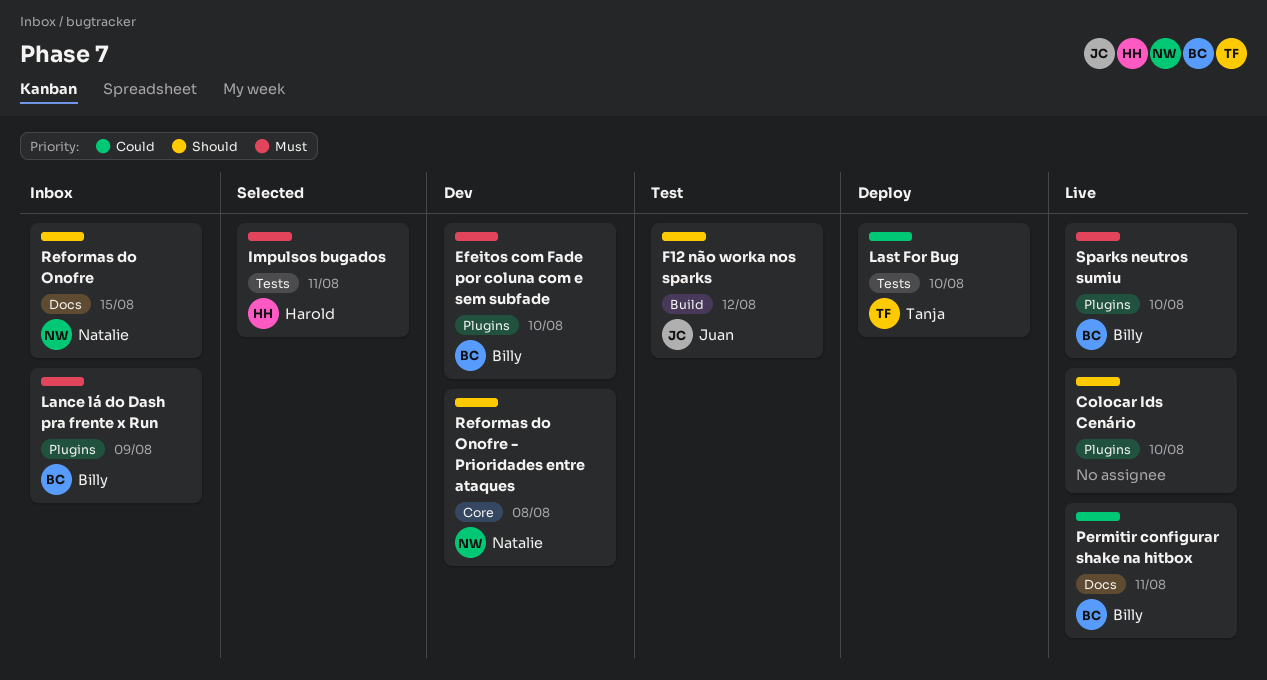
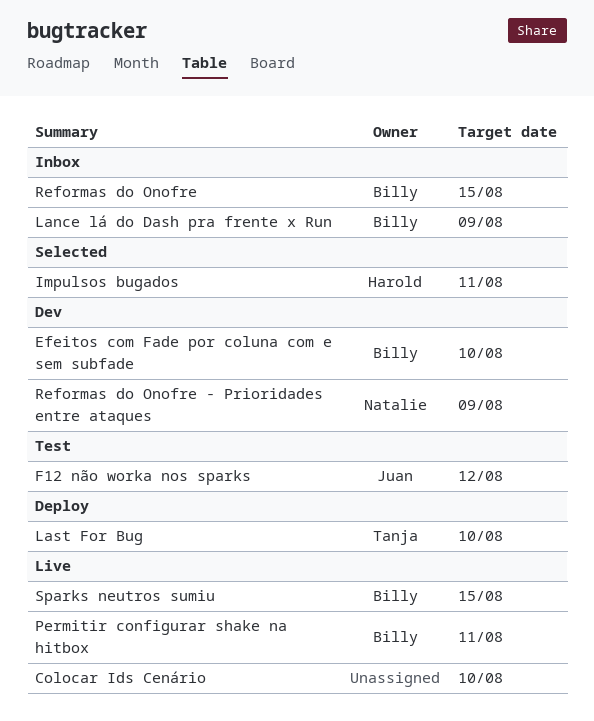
Reformas do Onofre, owner: Natalie -> Billy
Reformas do Onofre - Prioridades entre ataques, due: Aug 8 -> Aug 9
Sparks neutros sumiu, due: Aug 10 -> Aug 15

